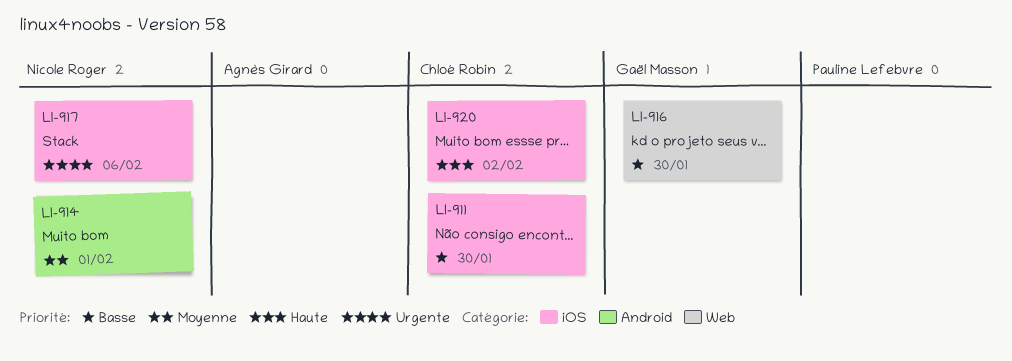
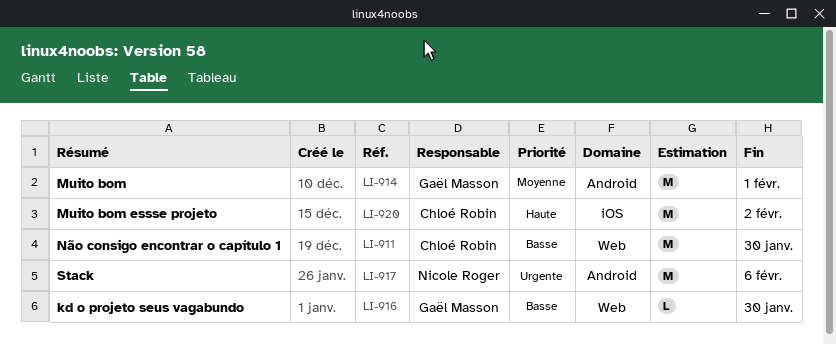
LI-911, label: iOS -> Web
LI-914, owner: Nicole Roger -> Gaël Masson
LI-917, label: iOS -> Android

